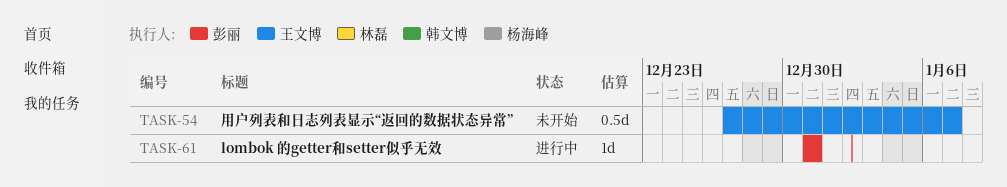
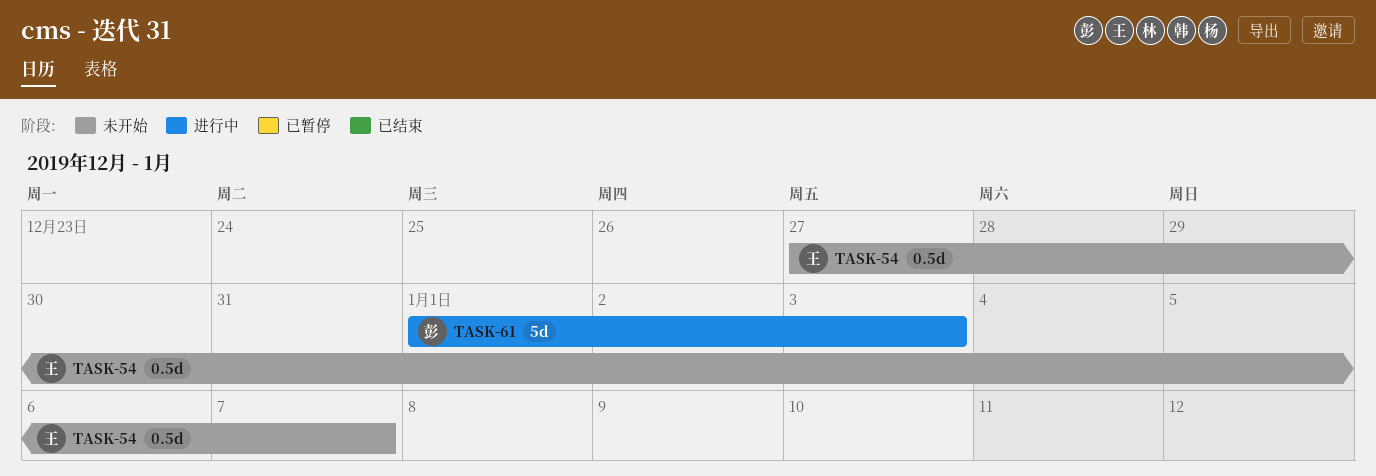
TASK-61, estimate: 1d -> 5d
TASK-61, start: Dec 31 -> Jan 1
TASK-61, due: Dec 31 -> Jan 3

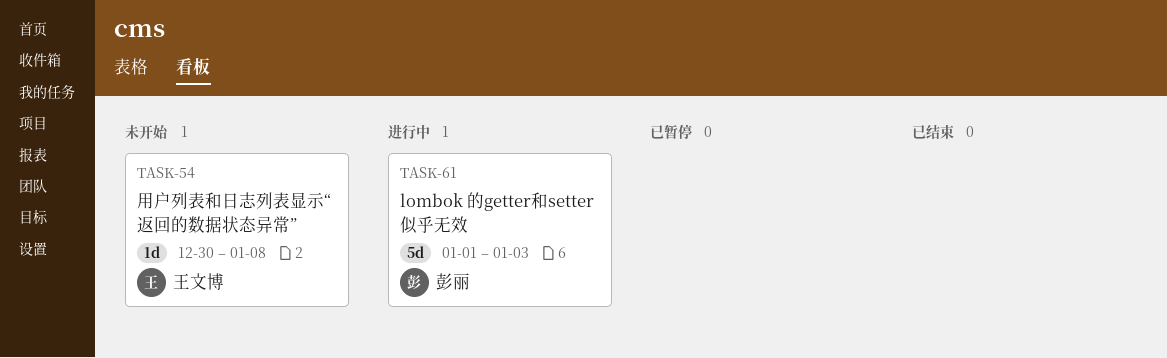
TASK-54, estimate: 0.5d -> 1d
TASK-54, start: Dec 27 -> Dec 30
TASK-54, due: Jan 7 -> Jan 8

